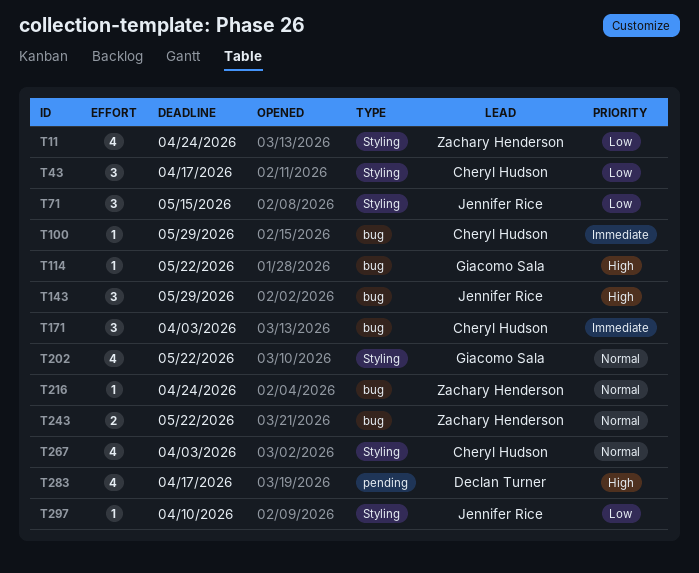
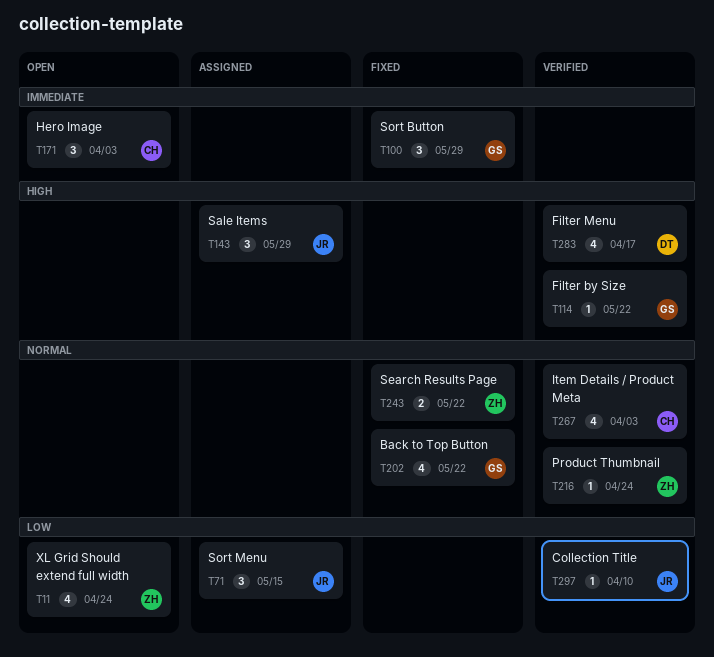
T43: present -> none
T100, owner: Cheryl Hudson -> Giacomo Sala
T100, estimate: 1 -> 3

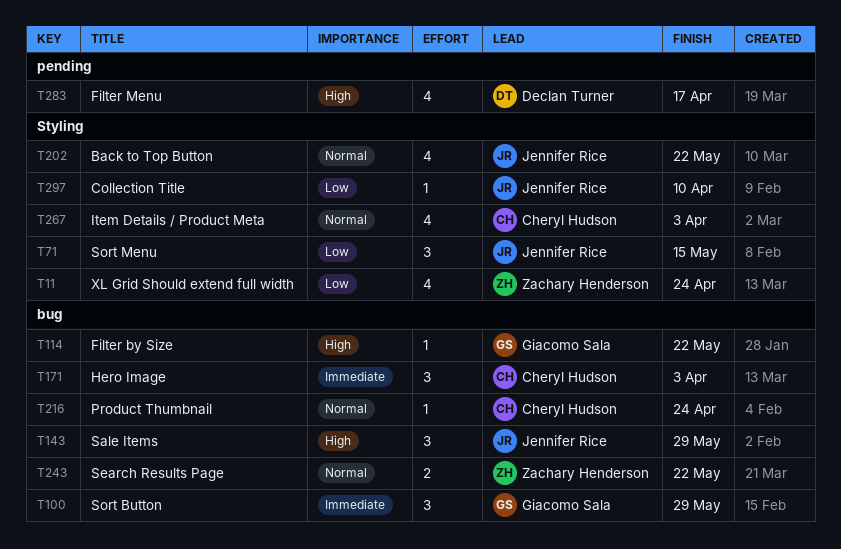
T202, owner: Giacomo Sala -> Jennifer Rice
T216, owner: Zachary Henderson -> Cheryl Hudson

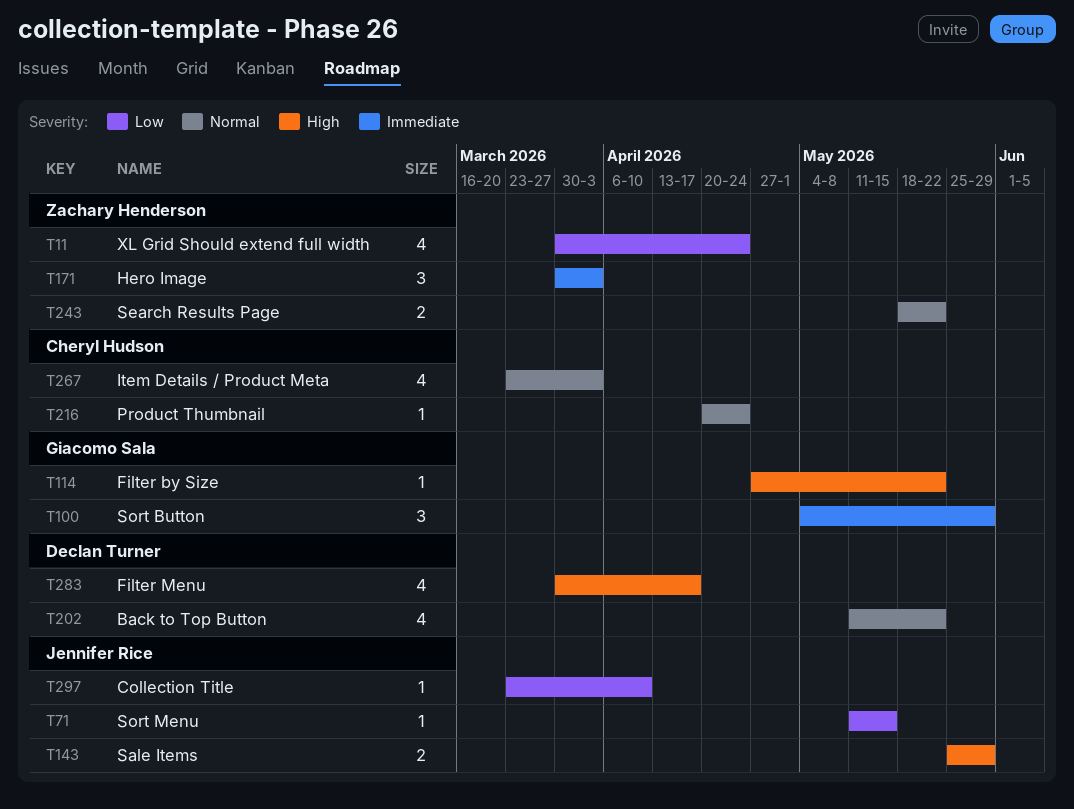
T71, estimate: 3 -> 1
T143, estimate: 3 -> 2
T171, owner: Cheryl Hudson -> Zachary Henderson
T202, owner: Jennifer Rice -> Declan Turner

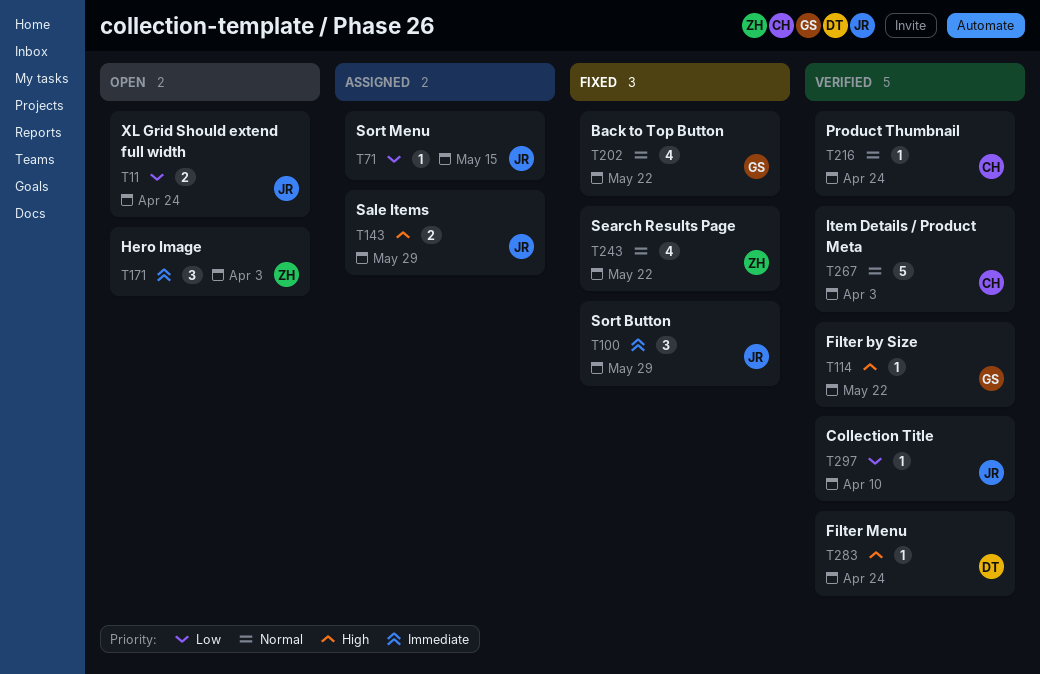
T11, owner: Zachary Henderson -> Jennifer Rice
T11, estimate: 4 -> 2
T100, owner: Giacomo Sala -> Jennifer Rice
T202, owner: Declan Turner -> Giacomo Sala
T243, estimate: 2 -> 4
T267, estimate: 4 -> 5
T283, estimate: 4 -> 1
T283, due: Apr 17 -> Apr 24

